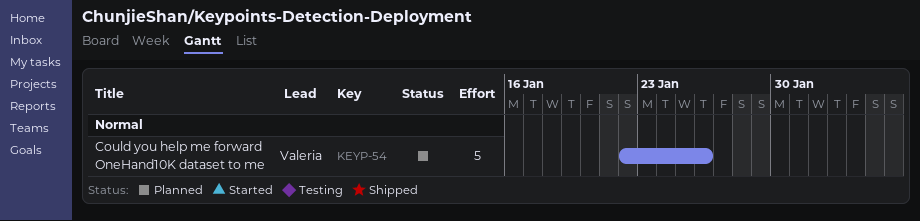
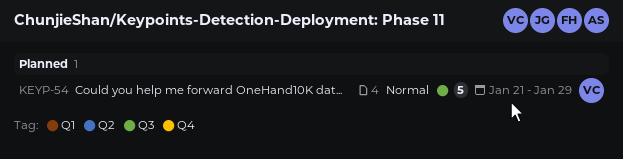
KEYP-54, start: Jan 22 -> Jan 21
KEYP-54, due: Jan 26 -> Jan 29

